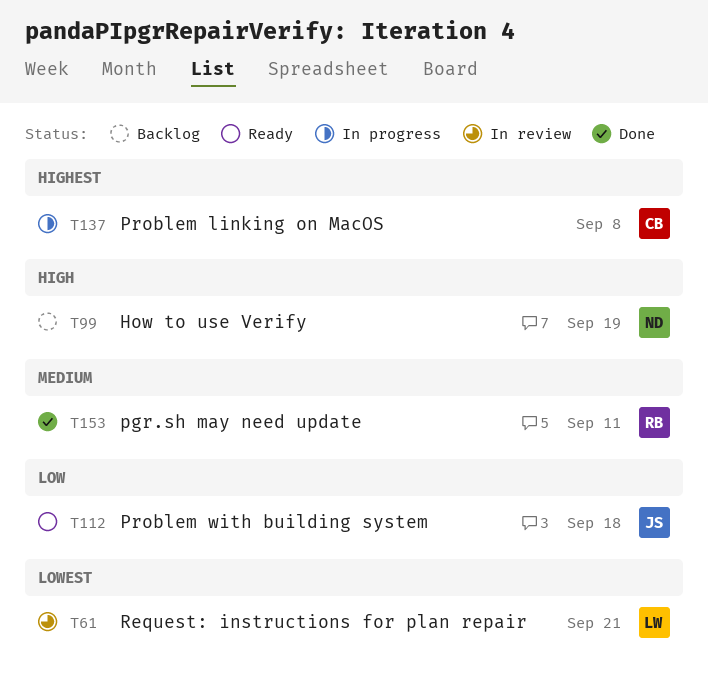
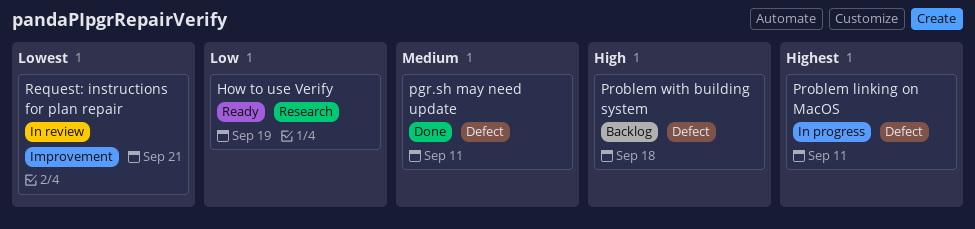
How to use Verify, status: Backlog -> Ready
How to use Verify, priority: High -> Low
Problem linking on MacOS, due: Sep 8 -> Sep 11
Problem with building system, status: Ready -> Backlog
Problem with building system, priority: Low -> High

